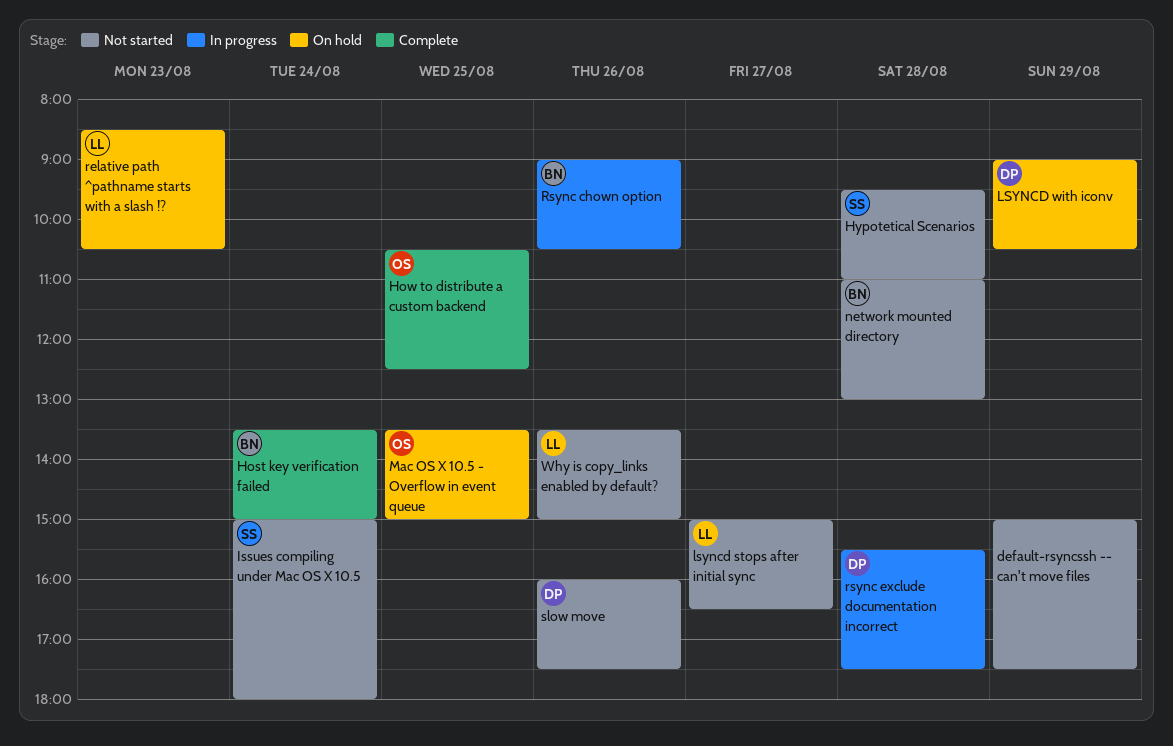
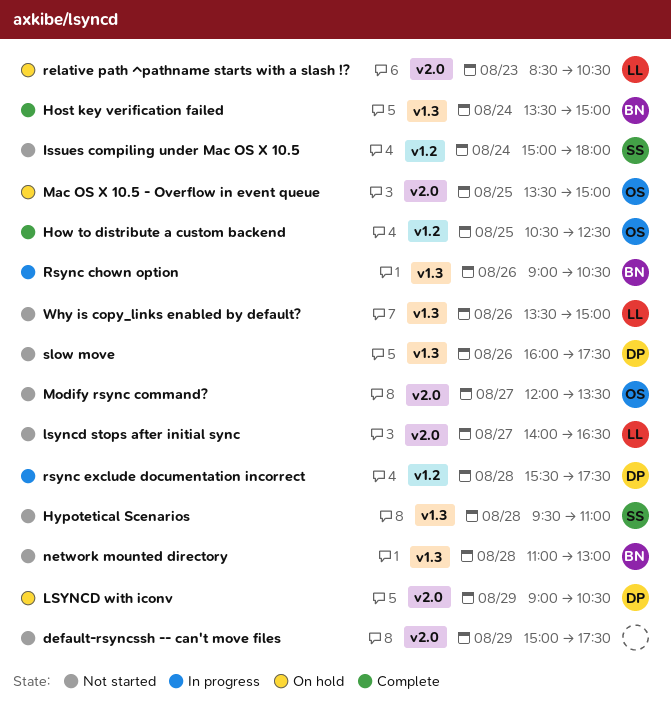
lsyncd stops after initial sync, begins: 15:00 -> 14:00
Modify rsync command?: none -> present

